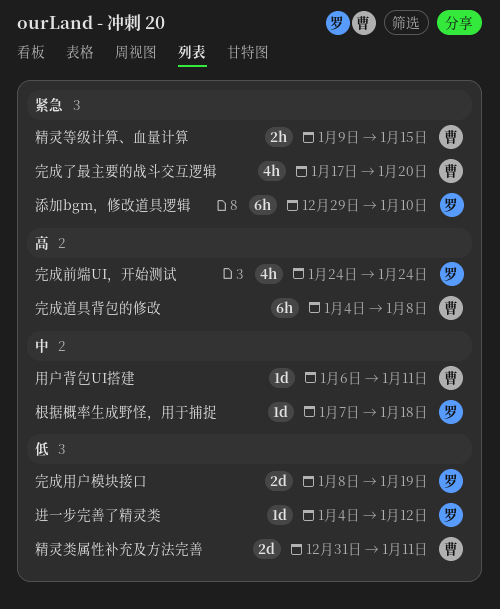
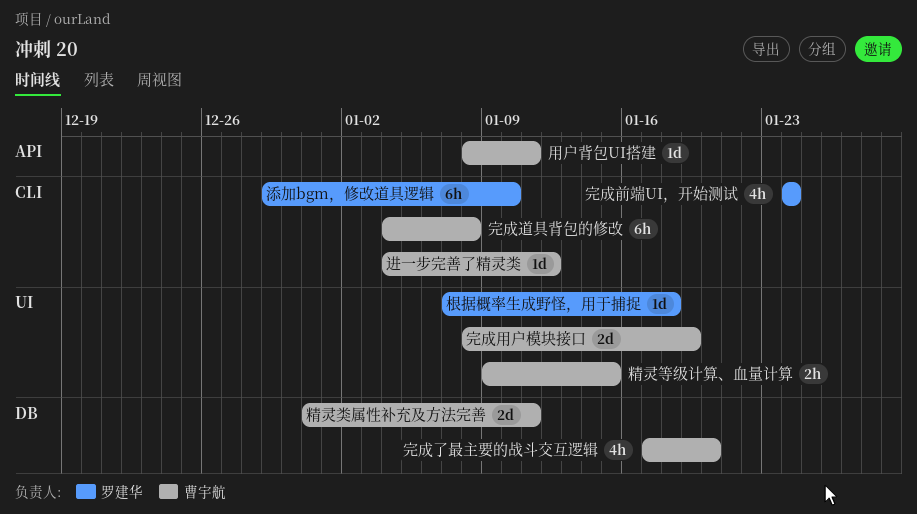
完成用户模块接口, owner: 罗建华 -> 曹宇航
用户背包UI搭建, start: Jan 6 -> Jan 8
进一步完善了精灵类, owner: 罗建华 -> 曹宇航

